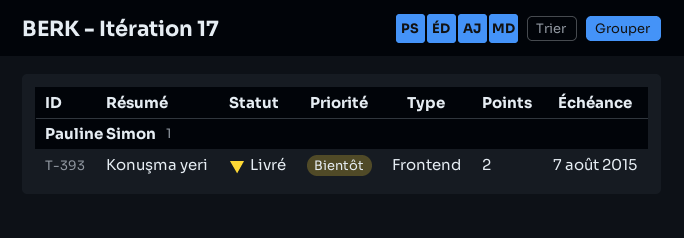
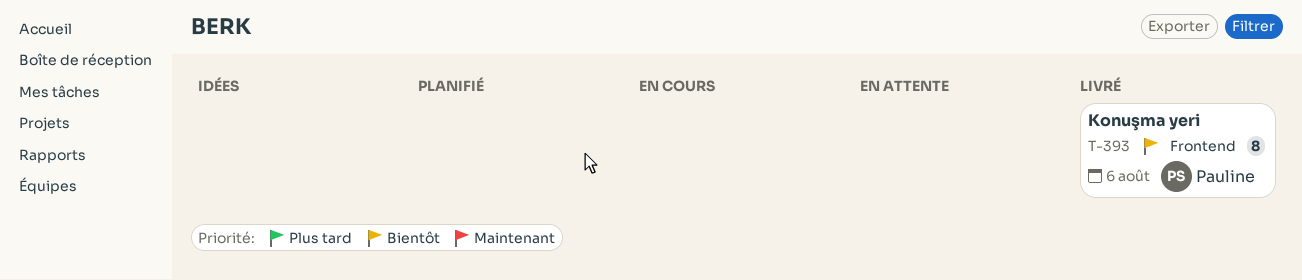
T-393, estimate: 2 -> 8
T-393, due: Aug 7 -> Aug 6

